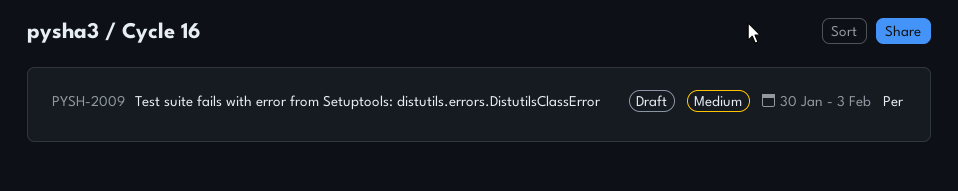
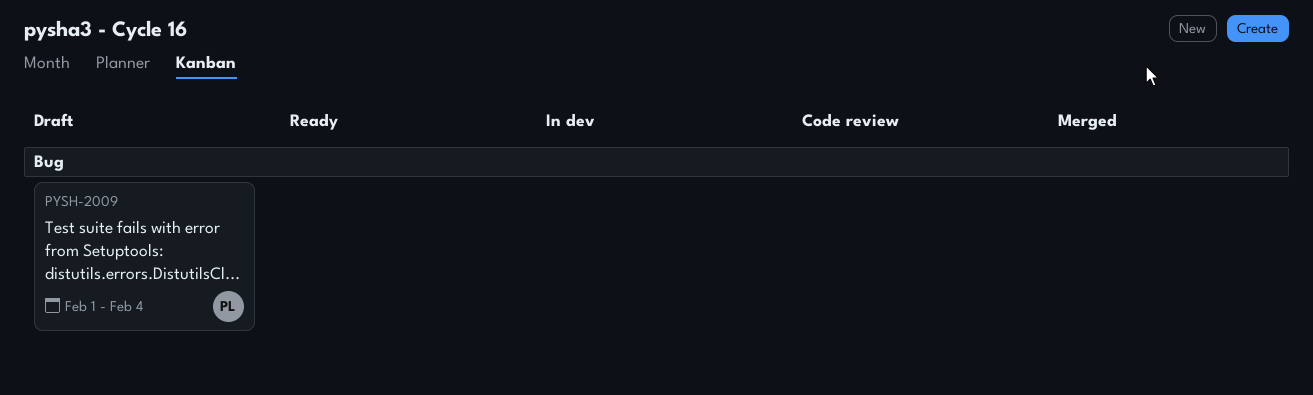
PYSH-2009, start: Jan 30 -> Feb 1
PYSH-2009, due: Feb 3 -> Feb 4

